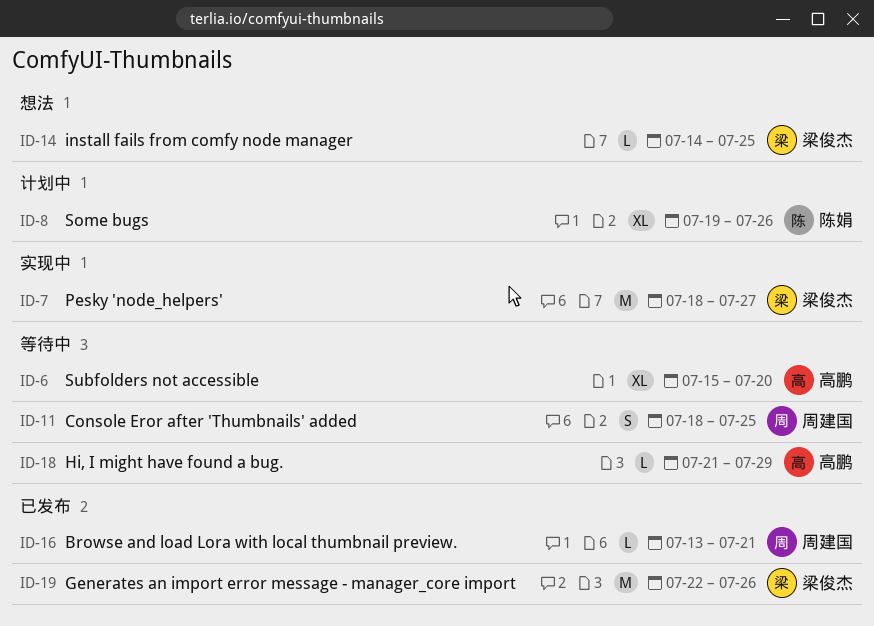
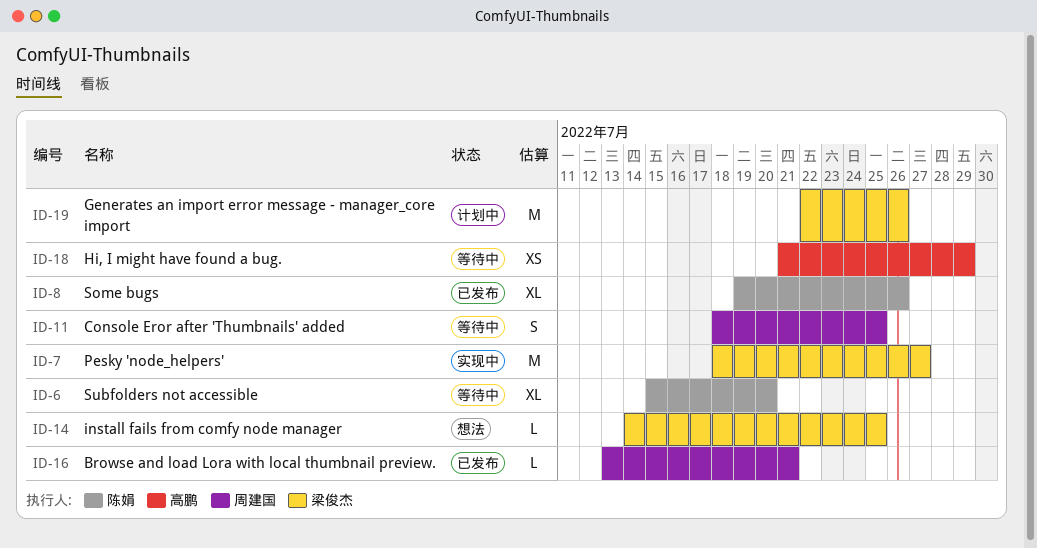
ID-6, owner: 高鹏 -> 陈娟
ID-8, status: 计划中 -> 已发布
ID-18, estimate: L -> XS
ID-19, status: 已发布 -> 计划中

